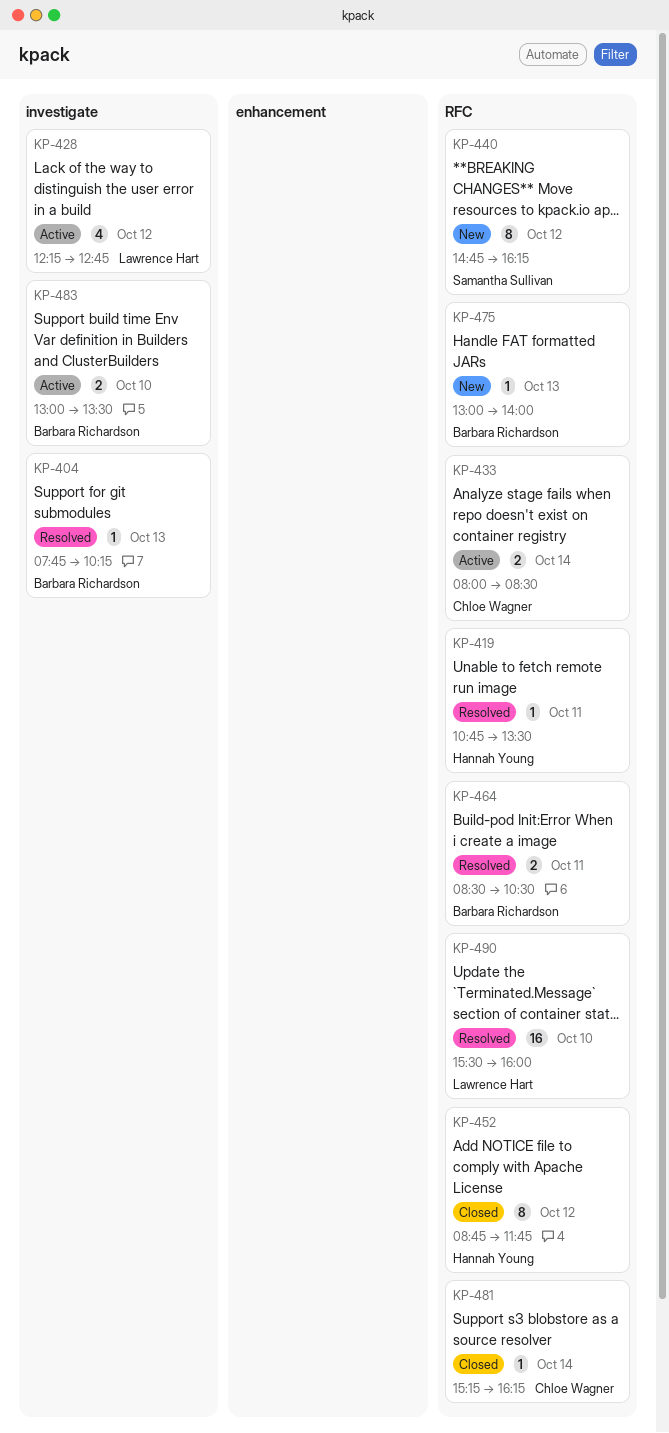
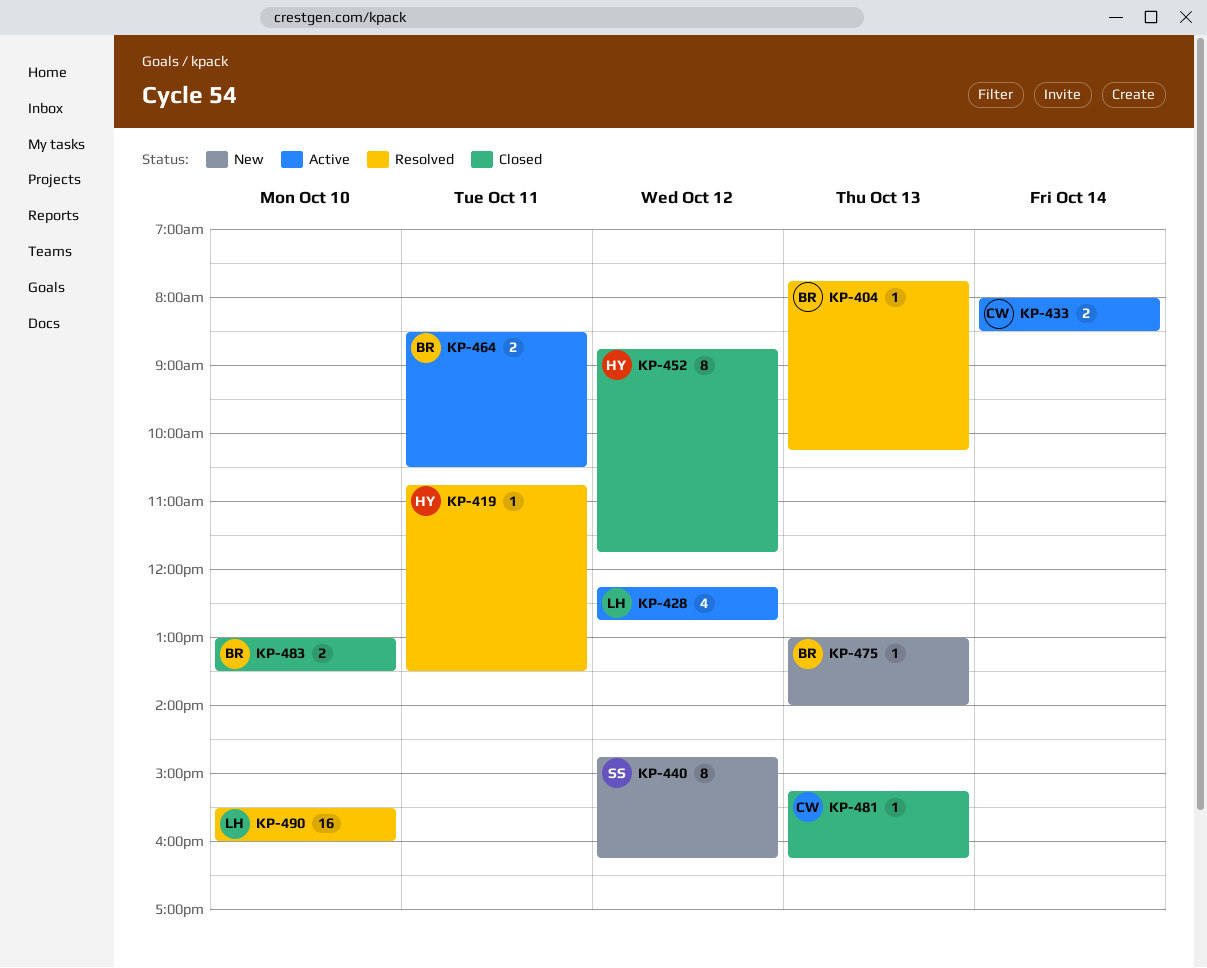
KP-464, status: Resolved -> Active
KP-481, day: Oct 14 -> Oct 13
KP-483, status: Active -> Closed

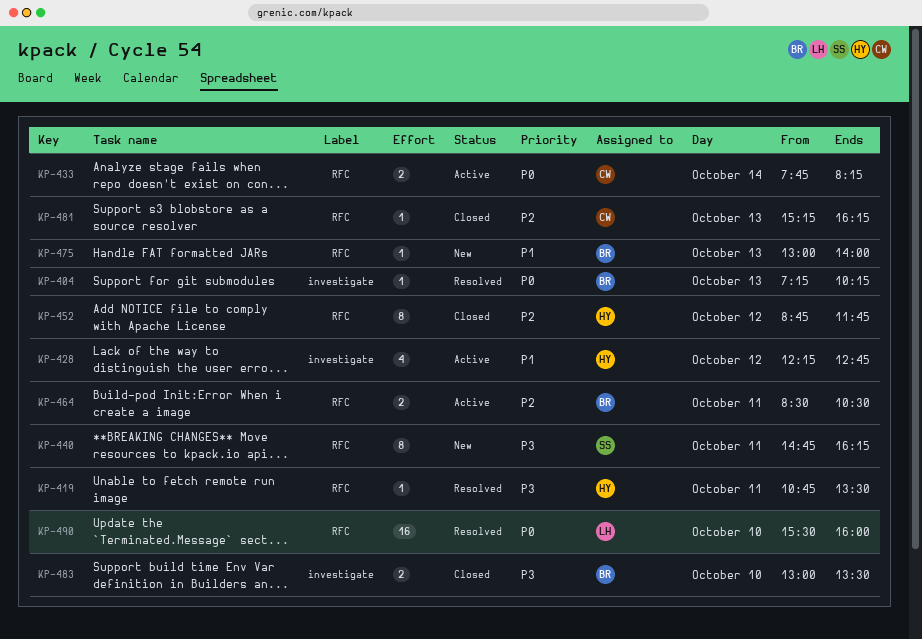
KP-404, begins: 07:45 -> 07:15
KP-428, owner: LH -> HY
KP-433, begins: 08:00 -> 07:45
KP-433, ends: 08:30 -> 08:15
KP-440, day: Oct 12 -> Oct 11

